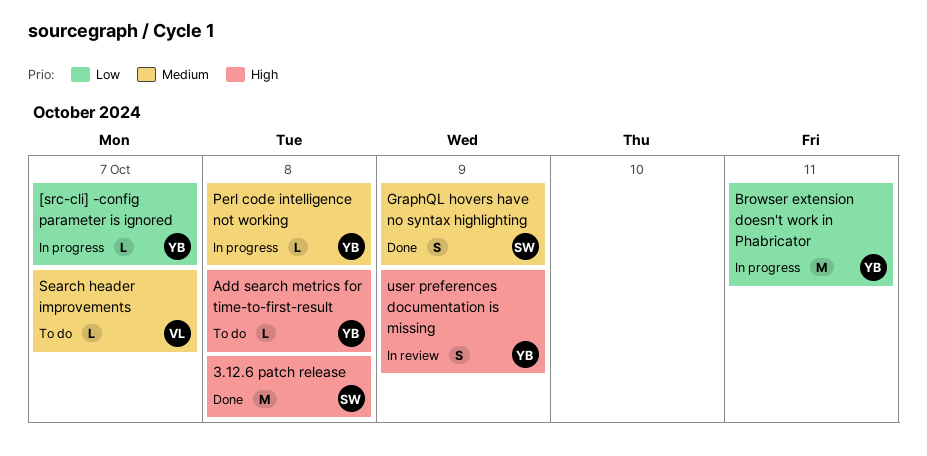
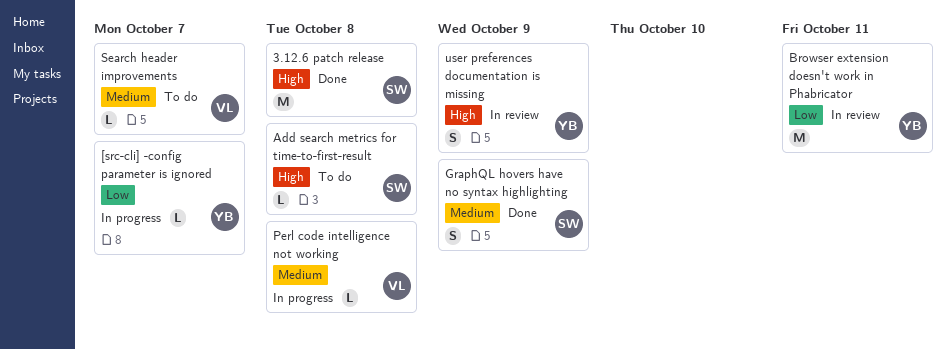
Add search metrics for time-to-first-result, owner: YB -> SW
Browser extension doesn't work in Phabricator, status: In progress -> In review
Perl code intelligence not working, owner: YB -> VL

